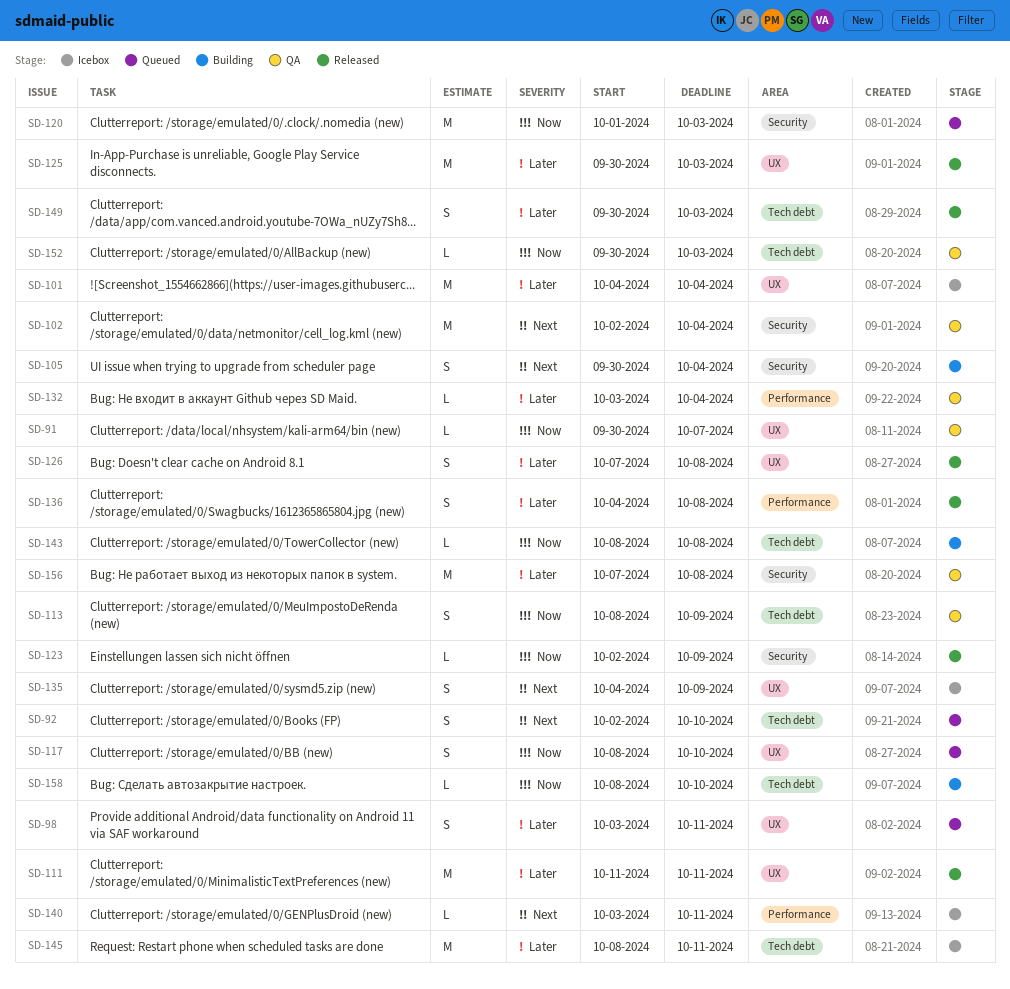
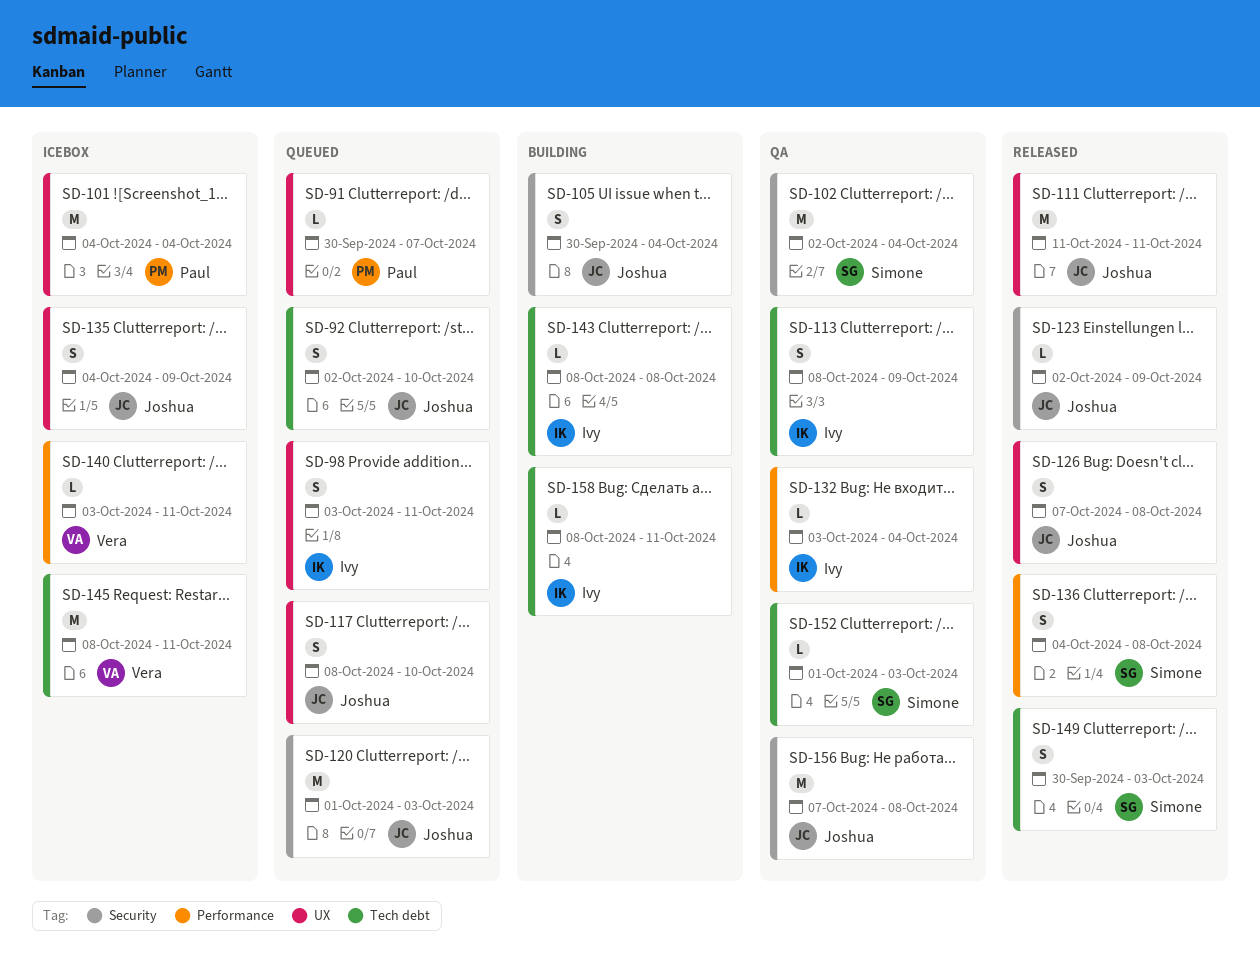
SD-91, status: QA -> Queued
SD-125: present -> none
SD-152, start: Sep 30 -> Oct 1
SD-158, due: Oct 10 -> Oct 11

